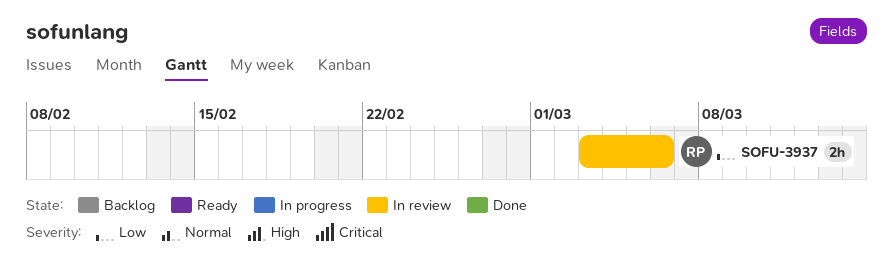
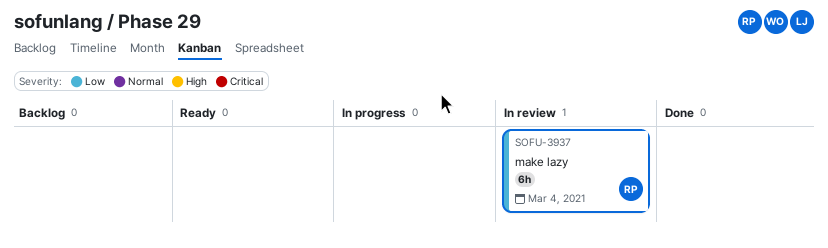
SOFU-3937, estimate: 2h -> 6h
SOFU-3937, due: Mar 6 -> Mar 4

